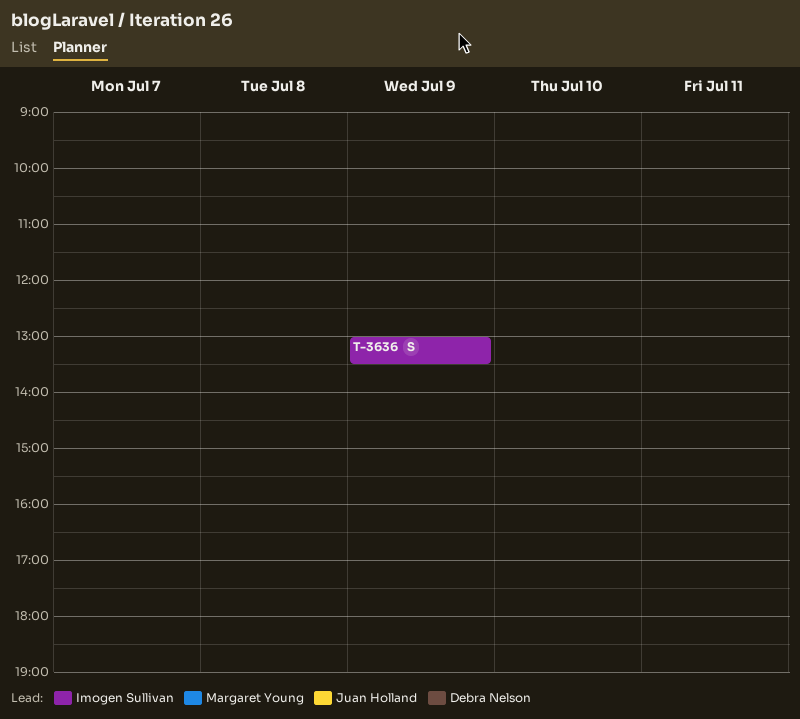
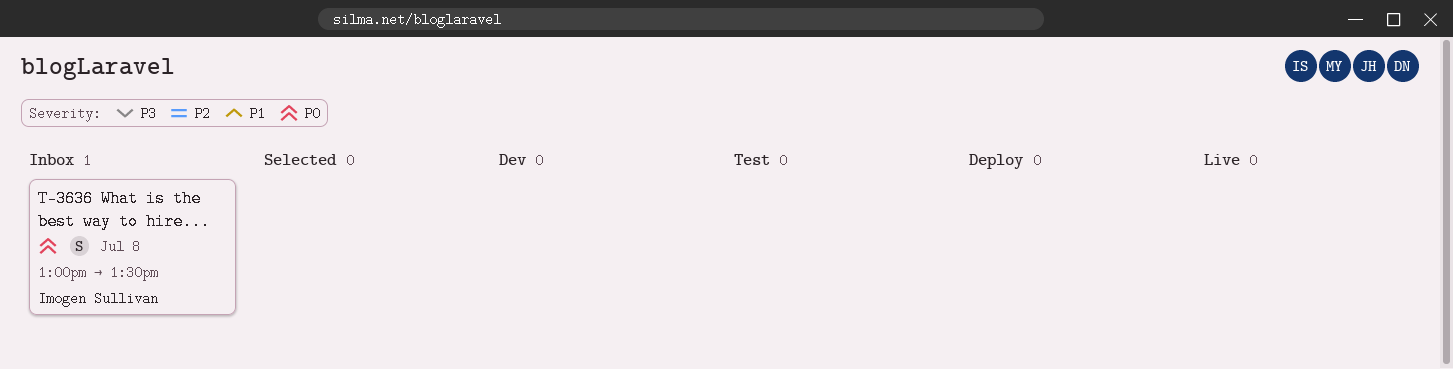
T-3636, day: Jul 9 -> Jul 8

